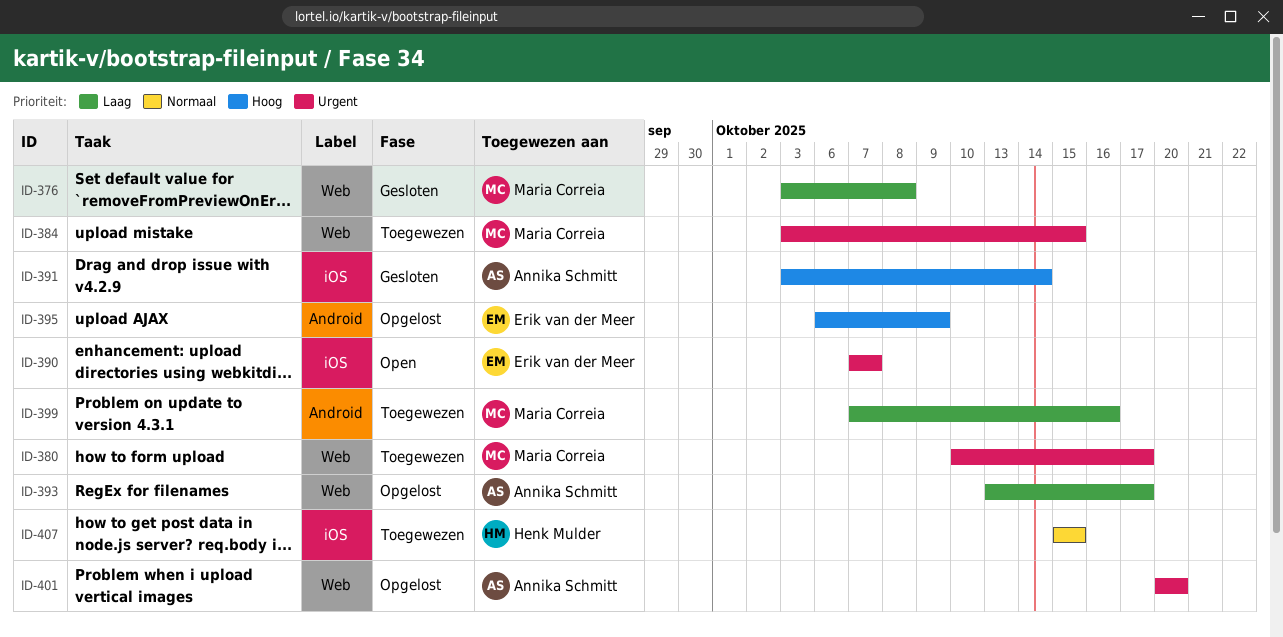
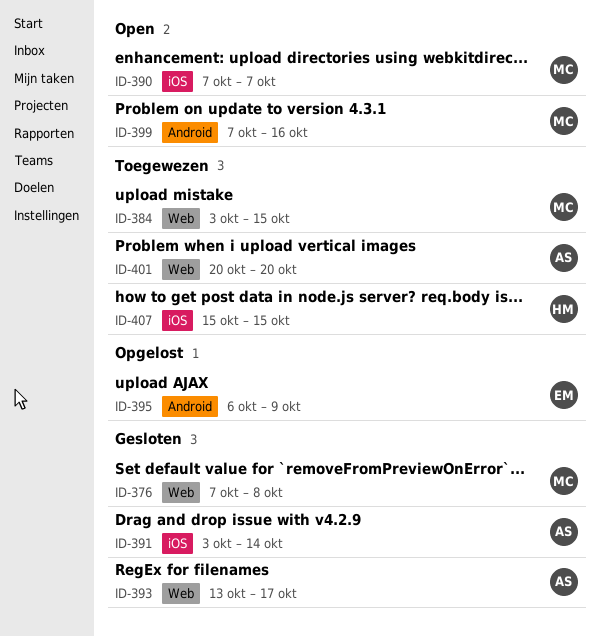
ID-376, start: Oct 3 -> Oct 7
ID-380: present -> none
ID-390, owner: Erik van der Meer -> Maria Correia
ID-393, status: Opgelost -> Gesloten
ID-399, status: Toegewezen -> Open
ID-401, status: Opgelost -> Toegewezen

